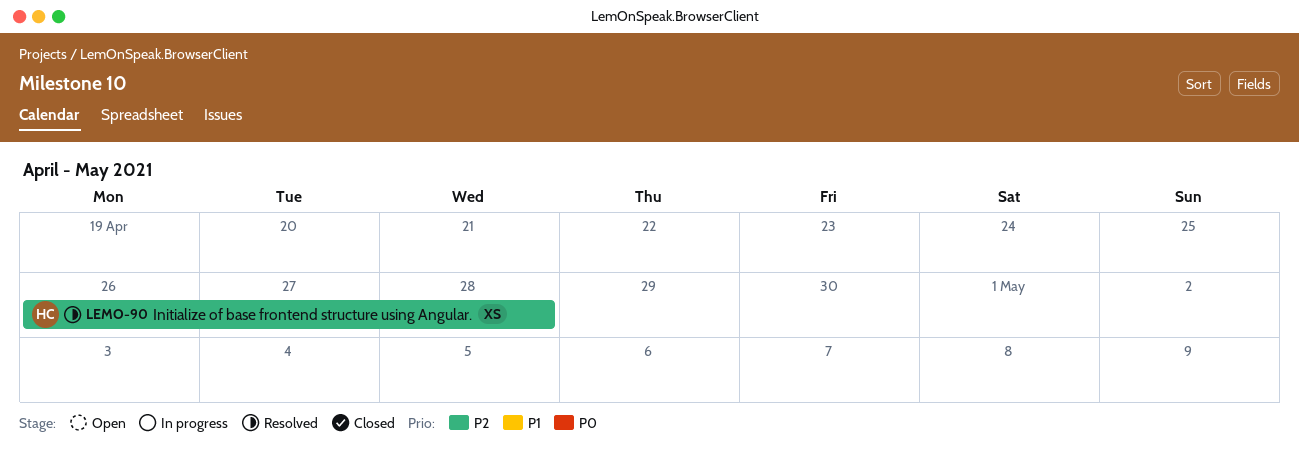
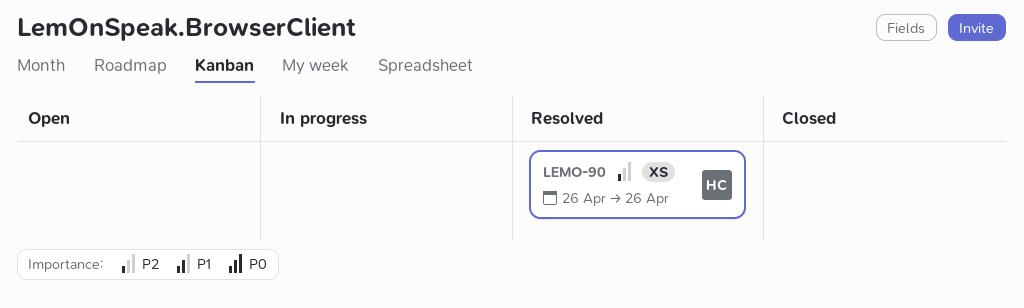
LEMO-90, due: Apr 28 -> Apr 26

